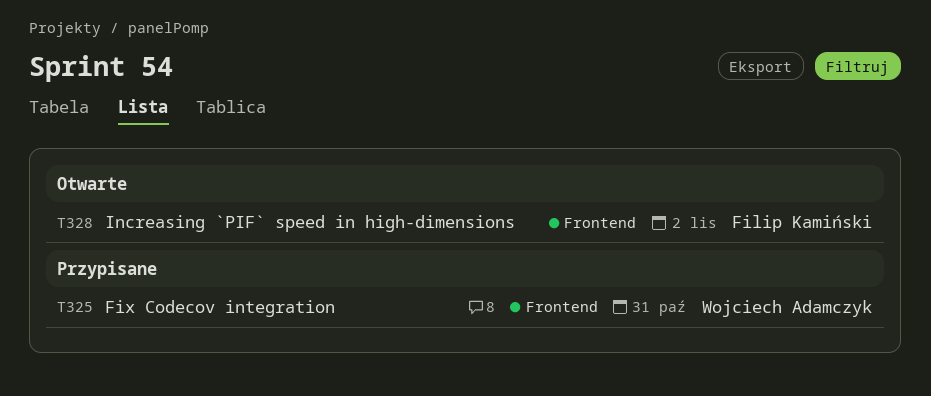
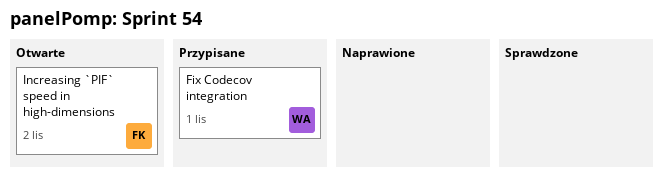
Fix Codecov integration, due: Oct 31 -> Nov 1

